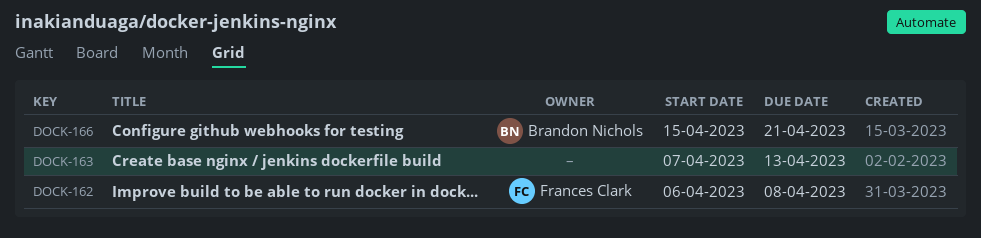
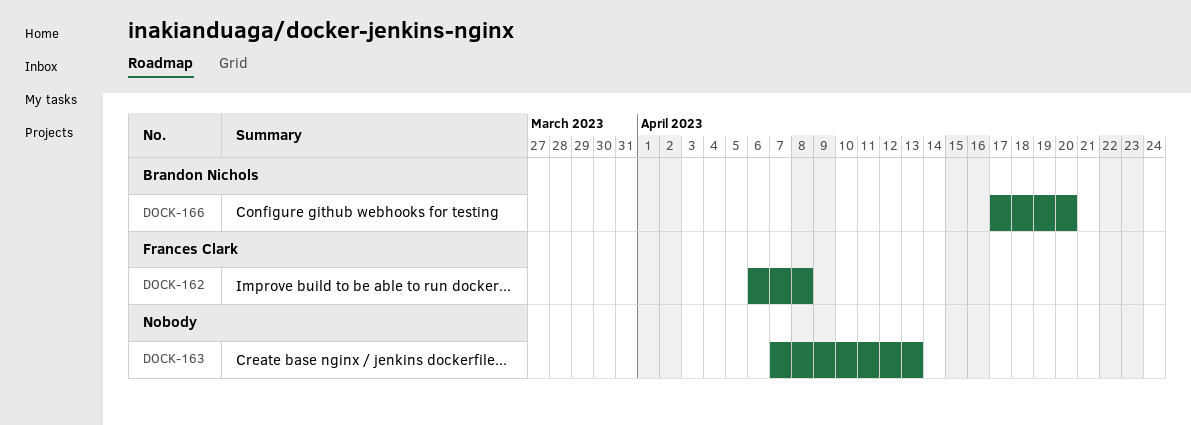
DOCK-166, start: Apr 15 -> Apr 17
DOCK-166, due: Apr 21 -> Apr 20

